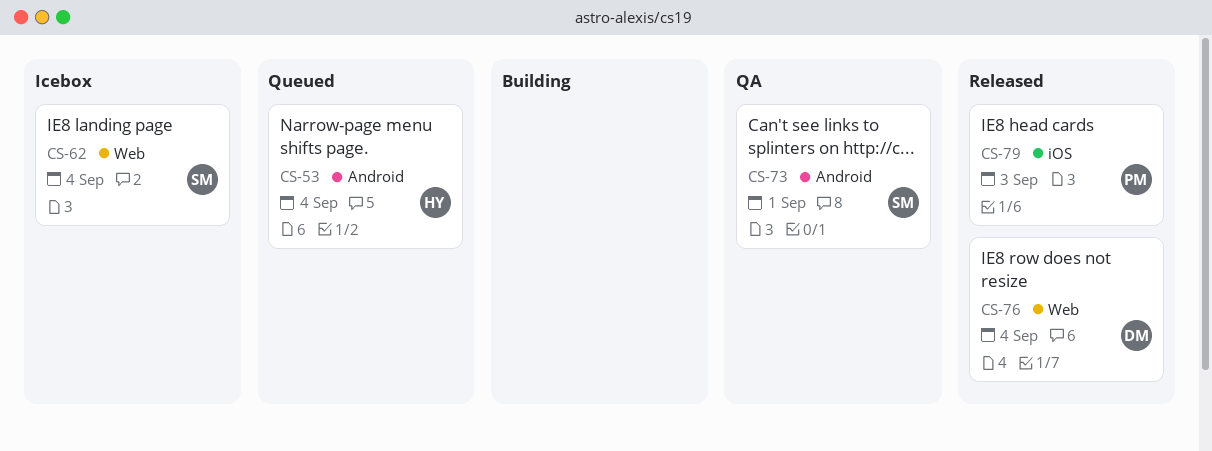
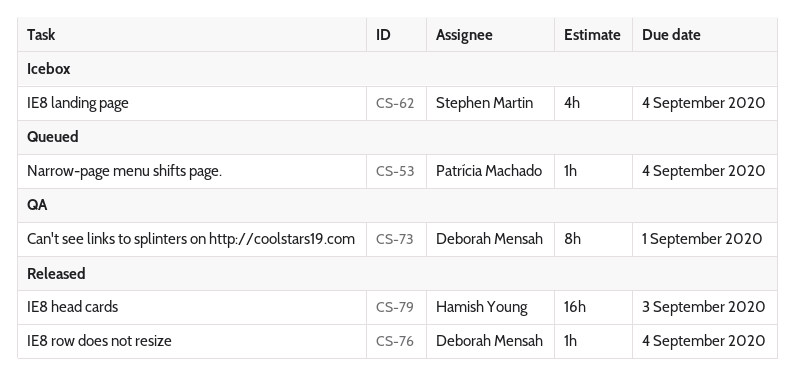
CS-53, owner: Hamish Young -> Patrícia Machado
CS-73, owner: Stephen Martin -> Deborah Mensah
CS-79, owner: Patrícia Machado -> Hamish Young

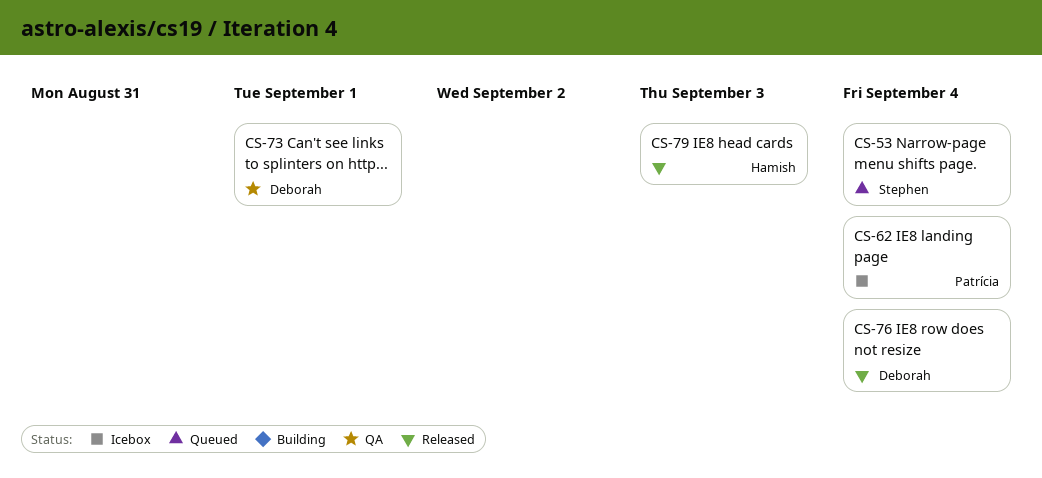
CS-53, owner: Patrícia Machado -> Stephen Martin
CS-62, owner: Stephen Martin -> Patrícia Machado

